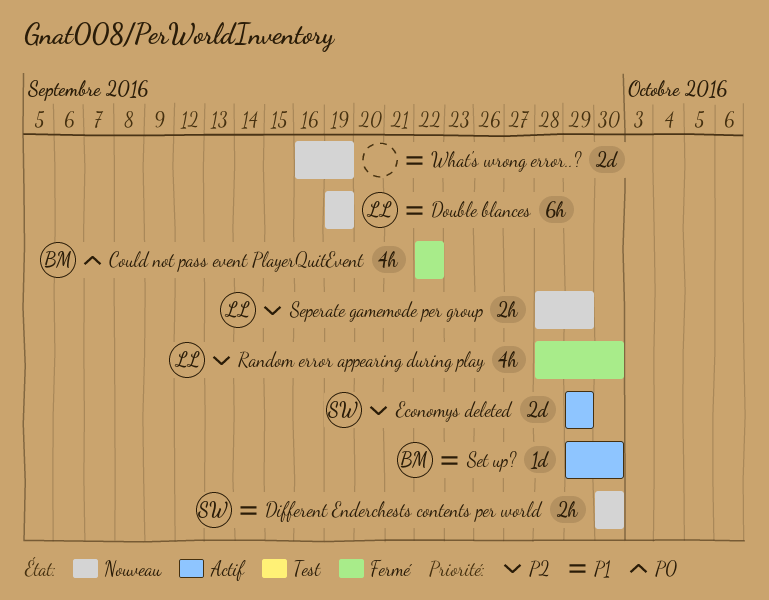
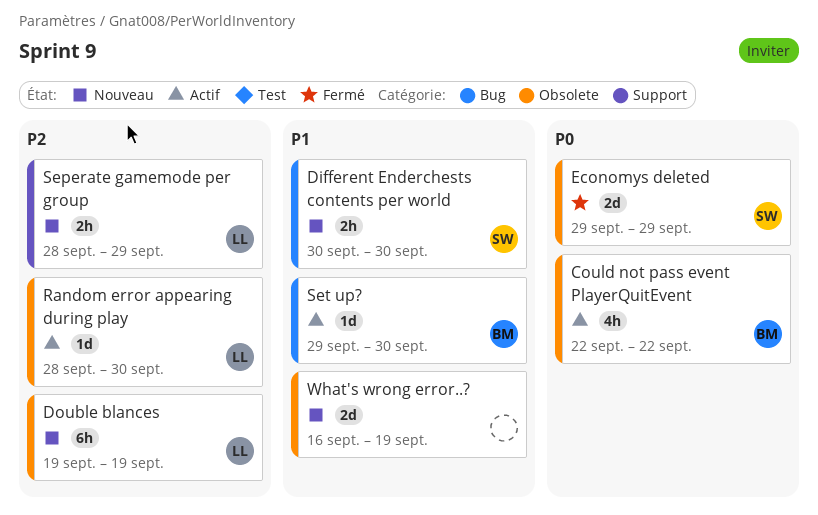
Could not pass event PlayerQuitEvent, status: Fermé -> Actif
Double blances, priority: P1 -> P2
Economys deleted, status: Actif -> Fermé
Economys deleted, priority: P2 -> P0
Random error appearing during play, status: Fermé -> Actif
Random error appearing during play, estimate: 4h -> 1d

